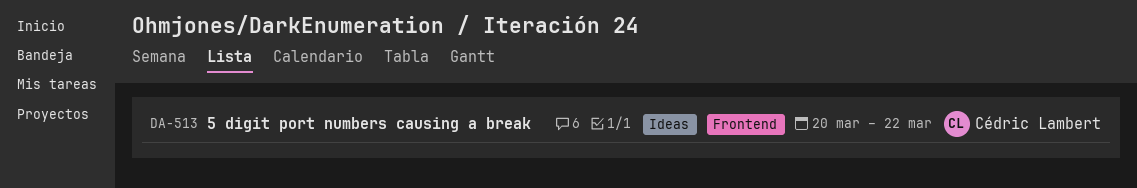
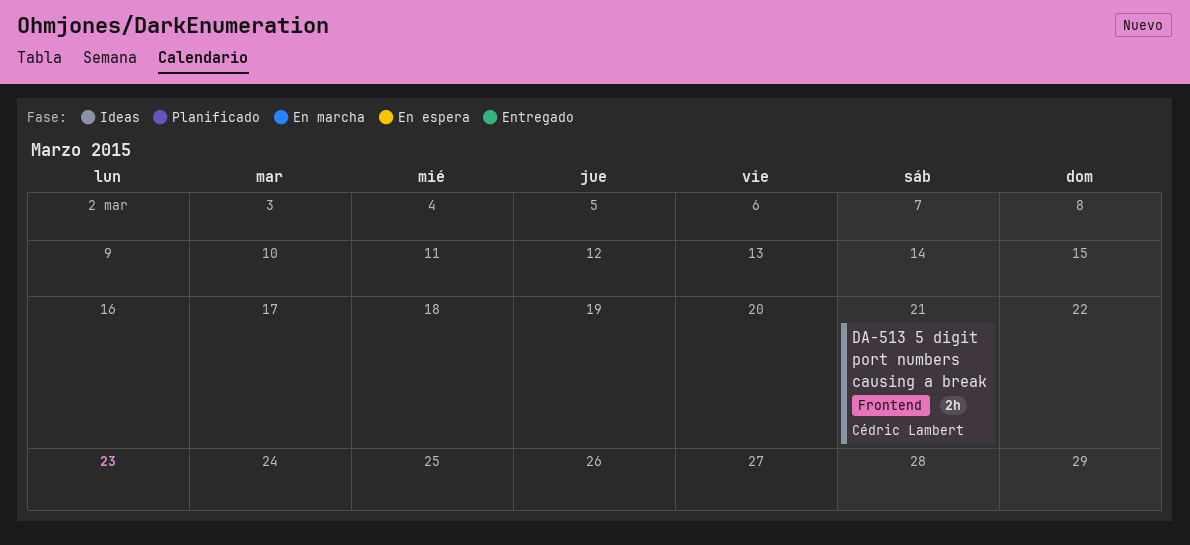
DA-513, due: Mar 22 -> Mar 21

